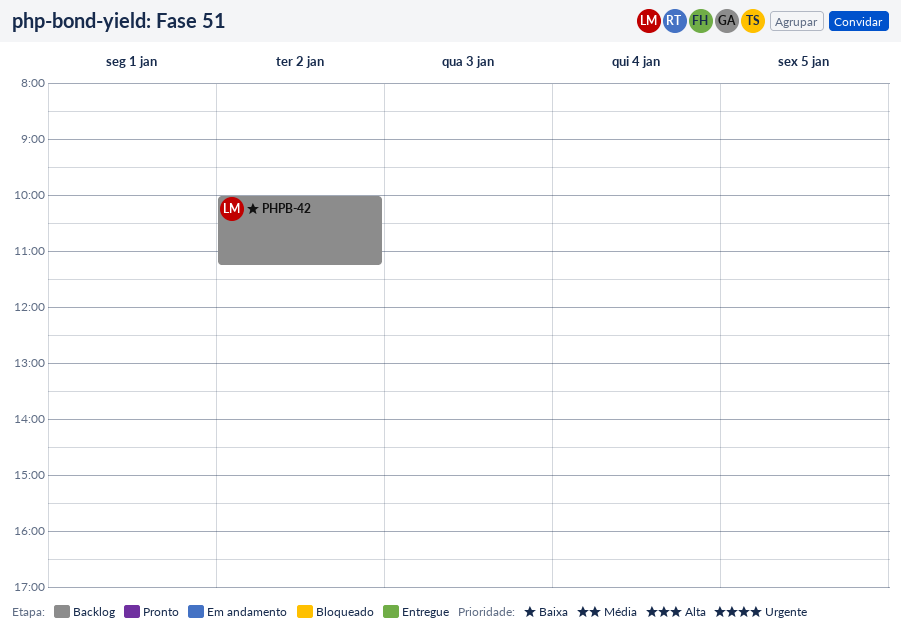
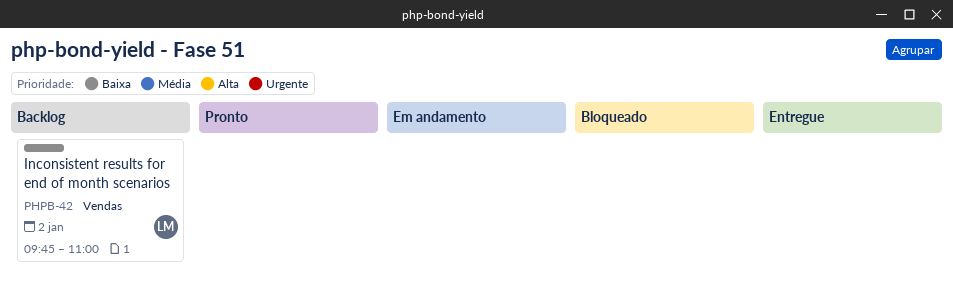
PHPB-42, begins: 10:00 -> 09:45
PHPB-42, ends: 11:15 -> 11:00

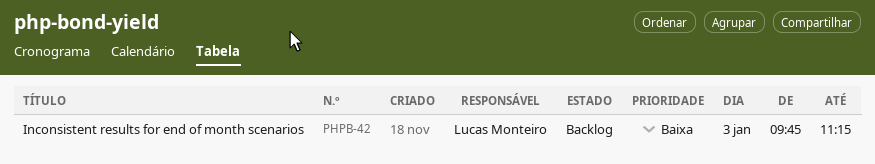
PHPB-42, day: Jan 2 -> Jan 3
PHPB-42, ends: 11:00 -> 11:15

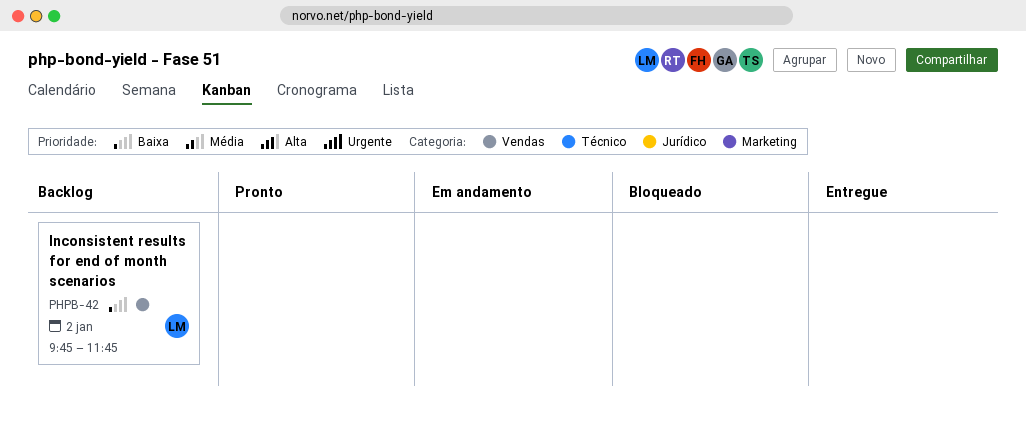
PHPB-42, day: Jan 3 -> Jan 2
PHPB-42, ends: 11:15 -> 11:45

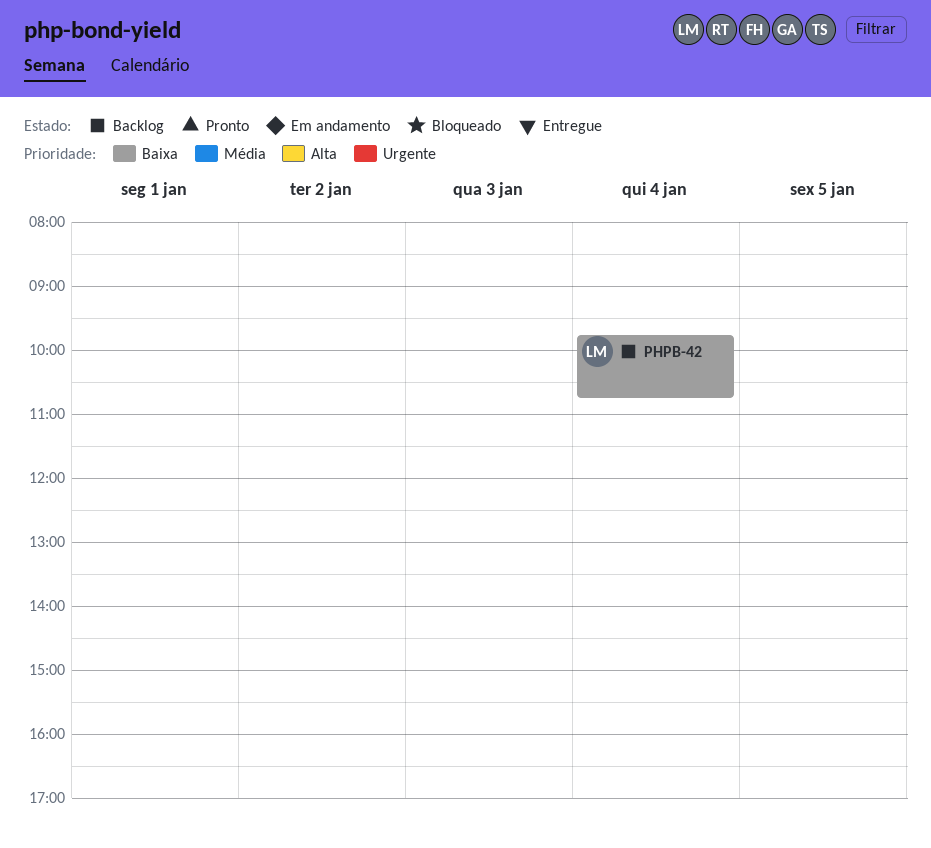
PHPB-42, day: Jan 2 -> Jan 4
PHPB-42, ends: 11:45 -> 10:45

